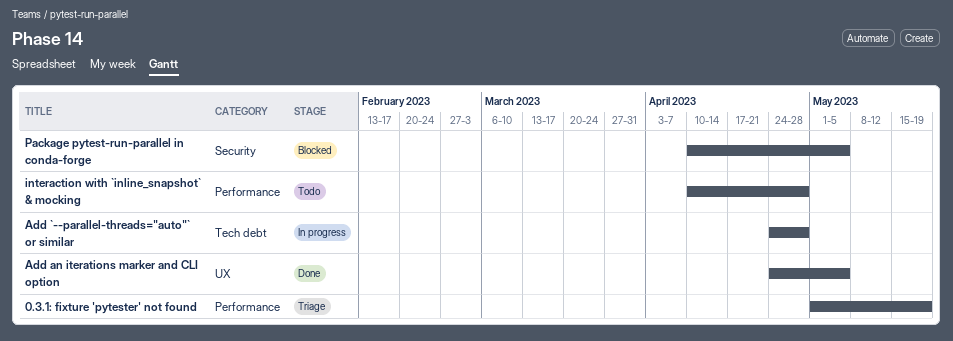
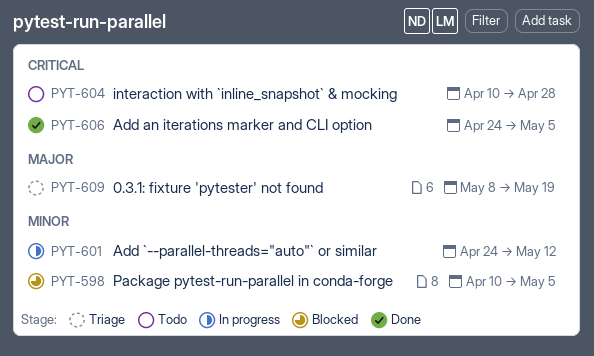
0.3.1: fixture 'pytester' not found, start: May 1 -> May 8
Add `--parallel-threads="auto"` or similar, due: Apr 28 -> May 12

